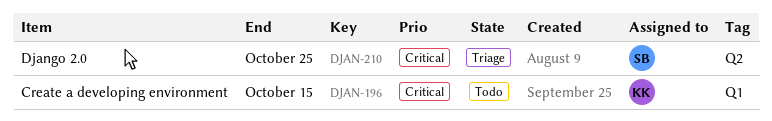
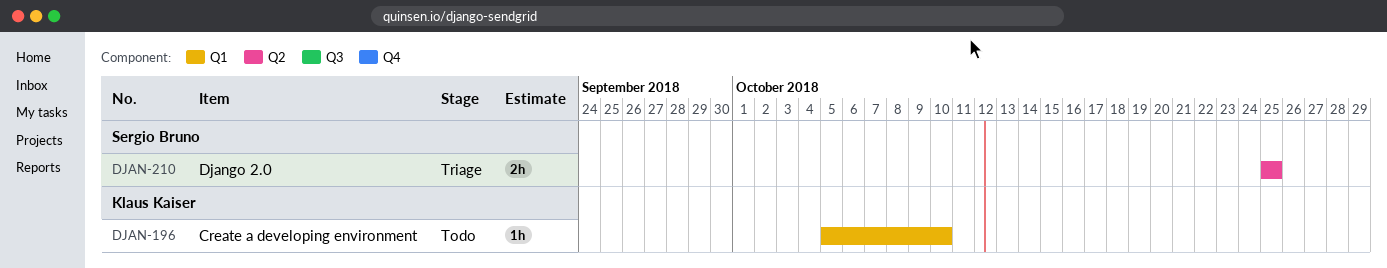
DJAN-196, due: Oct 15 -> Oct 10

